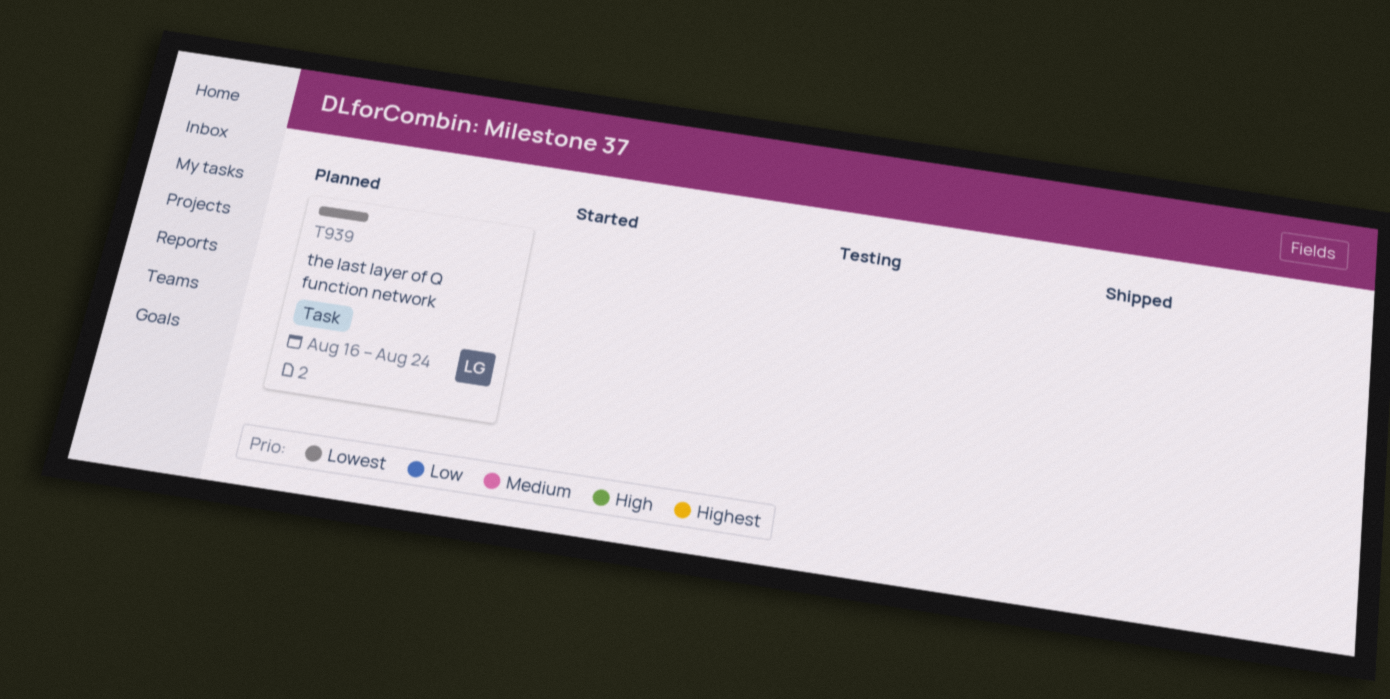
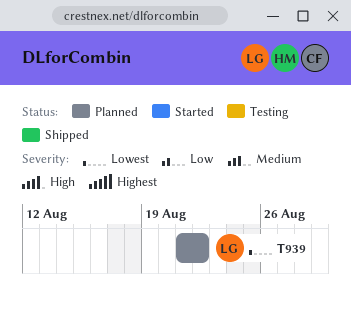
T939, start: Aug 16 -> Aug 21
T939, due: Aug 24 -> Aug 22

